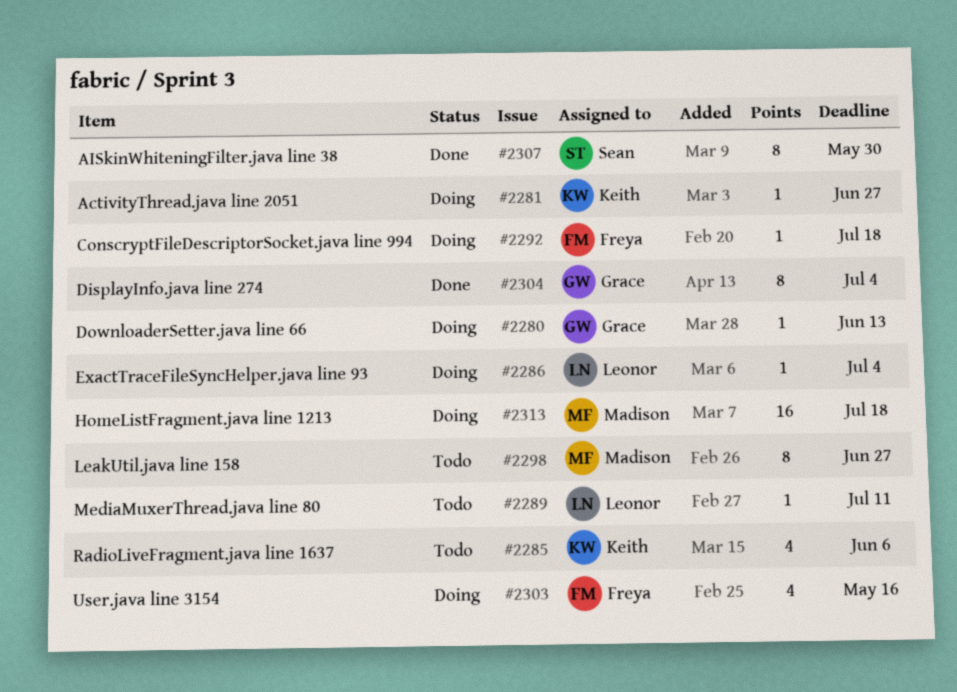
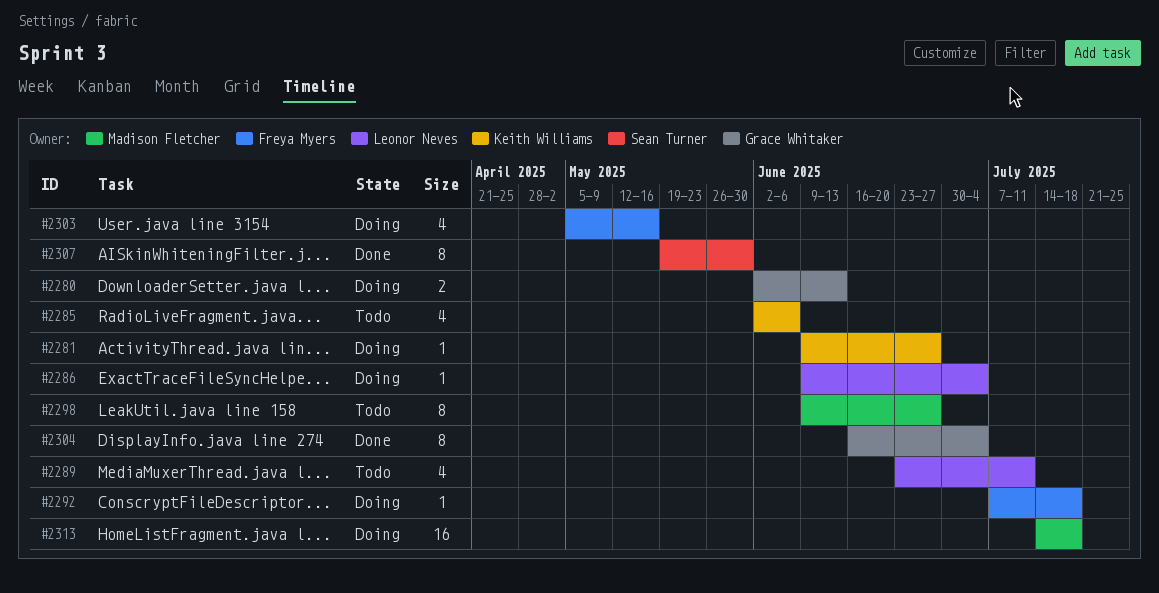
#2280, estimate: 1 -> 2
#2289, estimate: 1 -> 4

